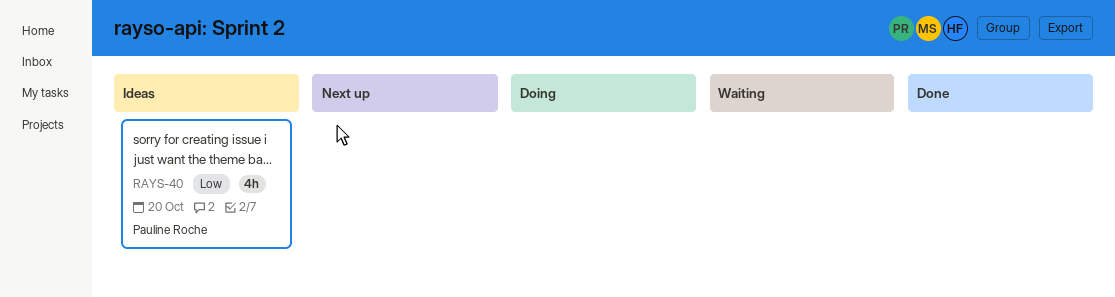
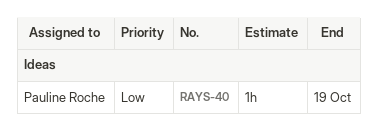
RAYS-40, estimate: 4h -> 1h
RAYS-40, due: Oct 20 -> Oct 19

